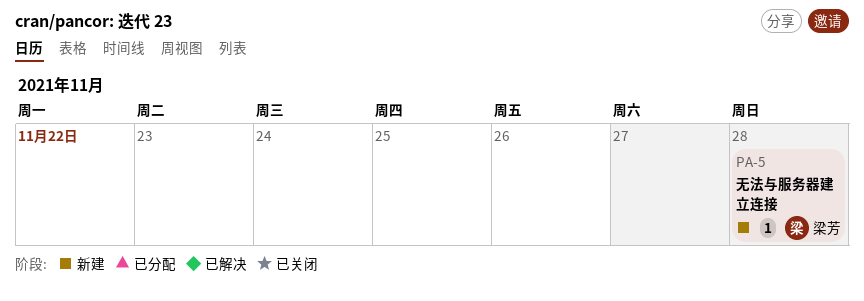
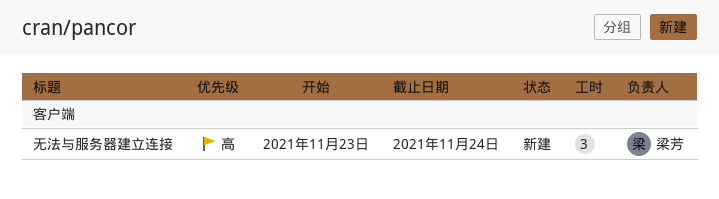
无法与服务器建立连接, estimate: 1 -> 3
无法与服务器建立连接, due: Nov 28 -> Nov 24

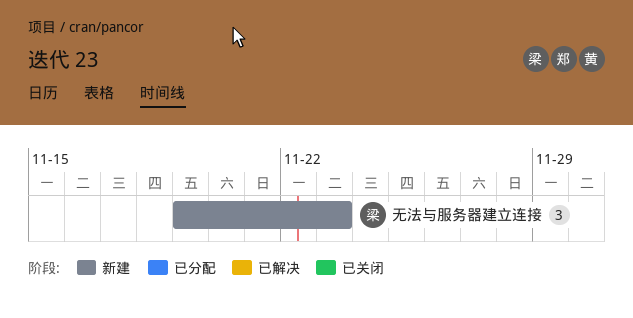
无法与服务器建立连接, start: Nov 23 -> Nov 19
无法与服务器建立连接, due: Nov 24 -> Nov 23

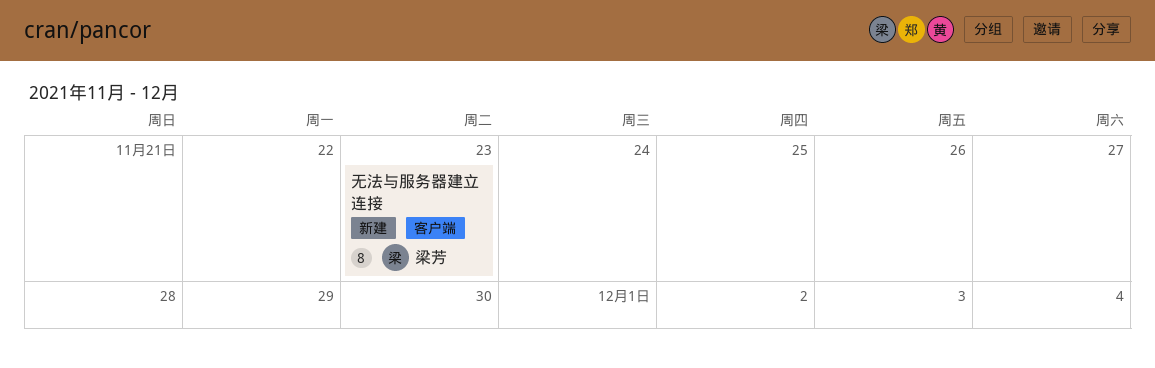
无法与服务器建立连接, estimate: 3 -> 8

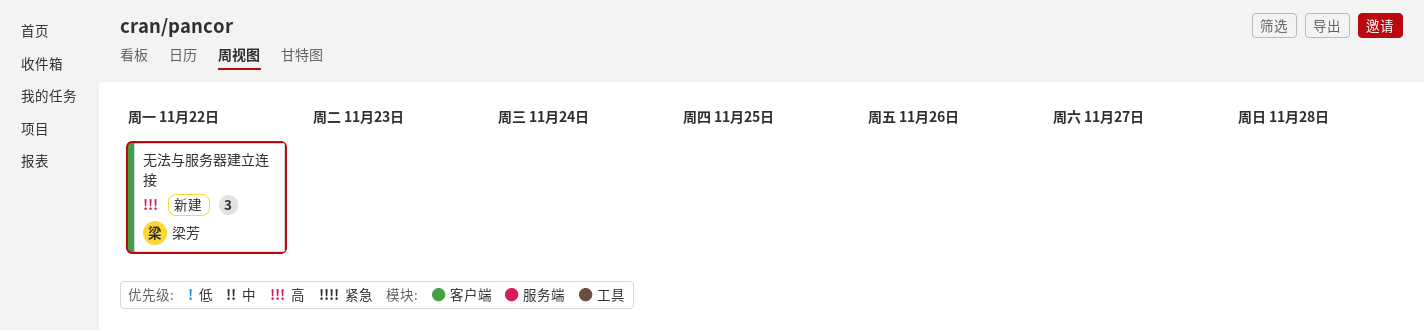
无法与服务器建立连接, estimate: 8 -> 3
无法与服务器建立连接, due: Nov 23 -> Nov 22

